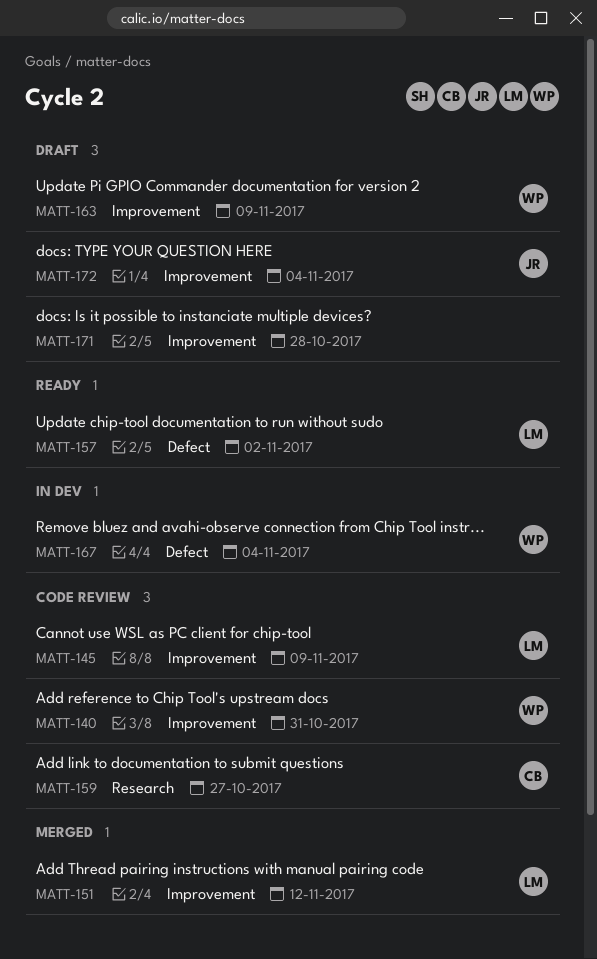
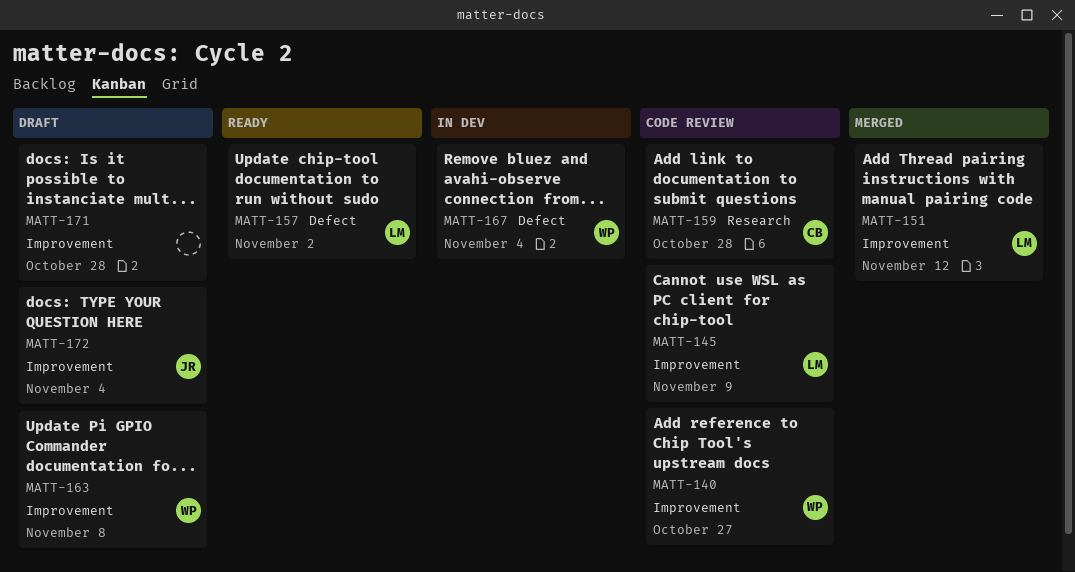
MATT-140, due: Oct 31 -> Oct 27
MATT-159, due: Oct 27 -> Oct 28
MATT-163, due: Nov 9 -> Nov 8

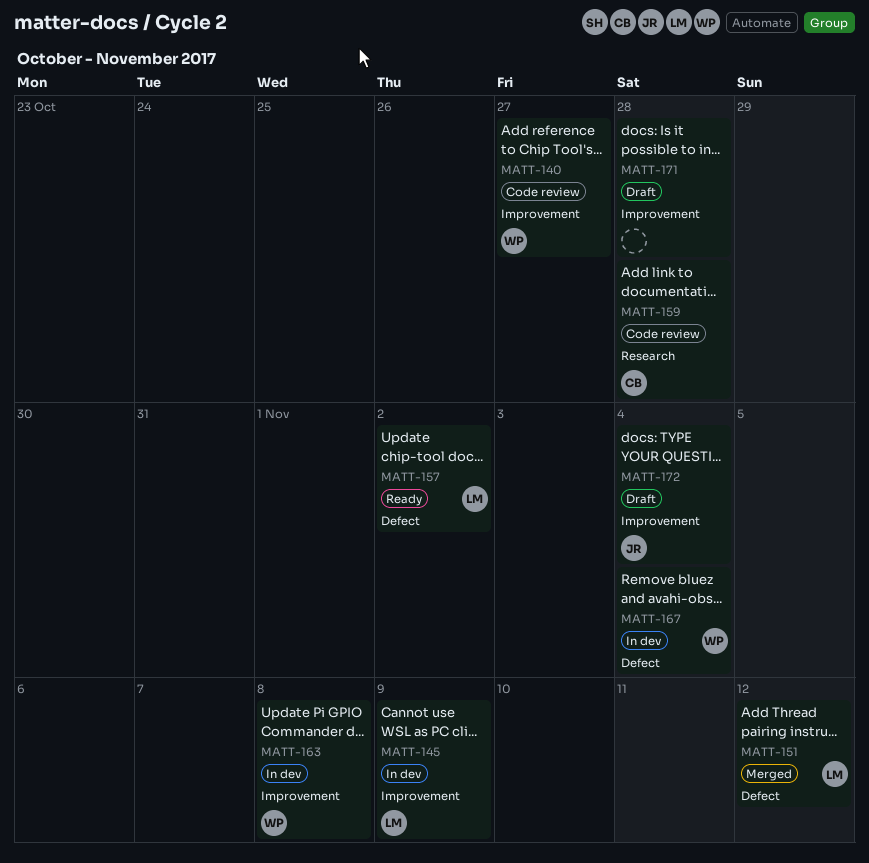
MATT-145, status: Code review -> In dev
MATT-151, label: Improvement -> Defect
MATT-163, status: Draft -> In dev

